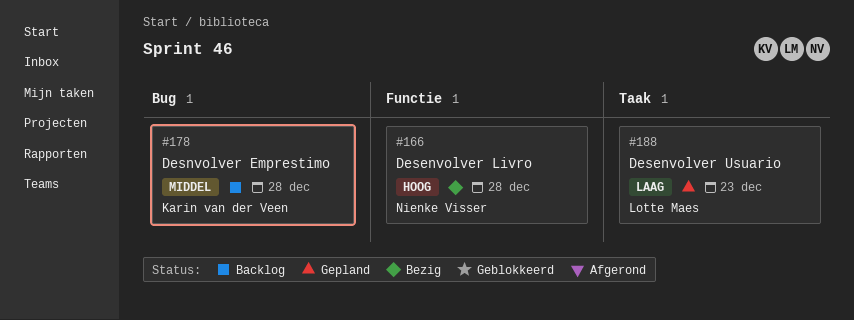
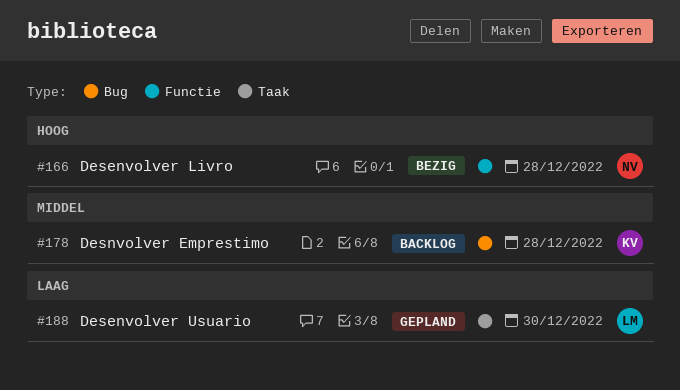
#188, due: Dec 23 -> Dec 30

